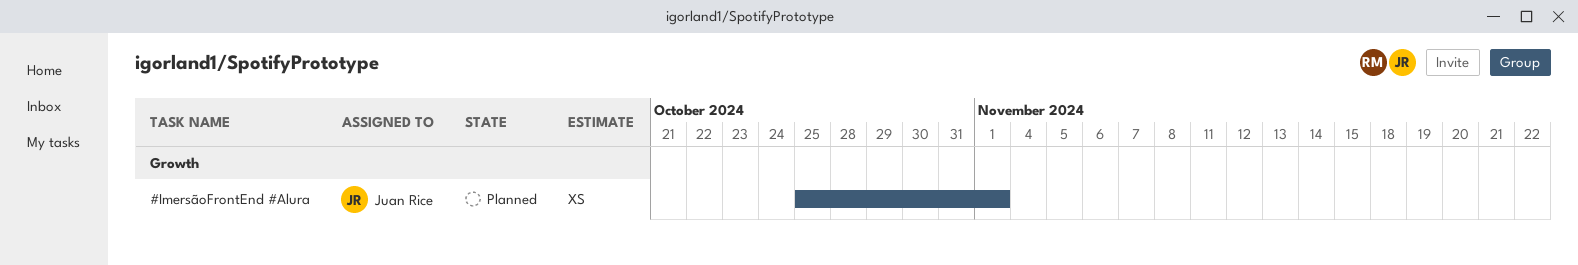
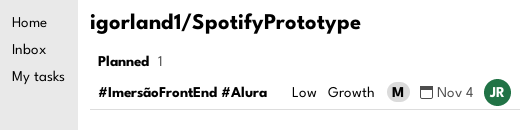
#ImersãoFrontEnd #Alura, estimate: XS -> M
#ImersãoFrontEnd #Alura, due: Nov 1 -> Nov 4

